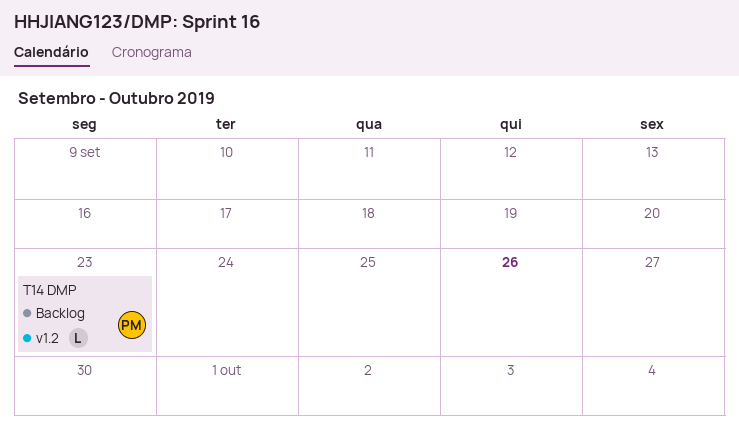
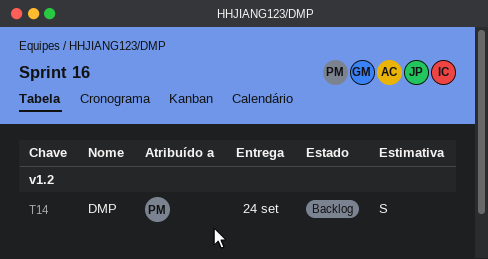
T14, estimate: L -> S
T14, due: Sep 23 -> Sep 24

